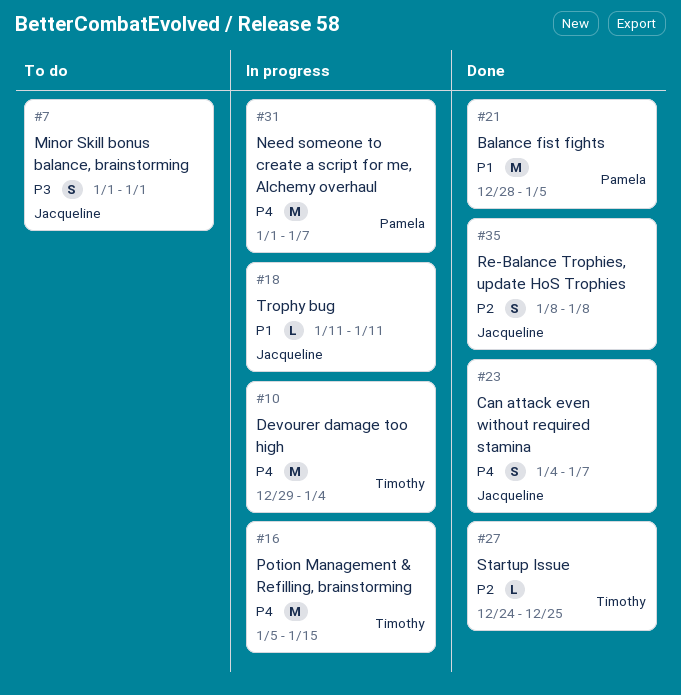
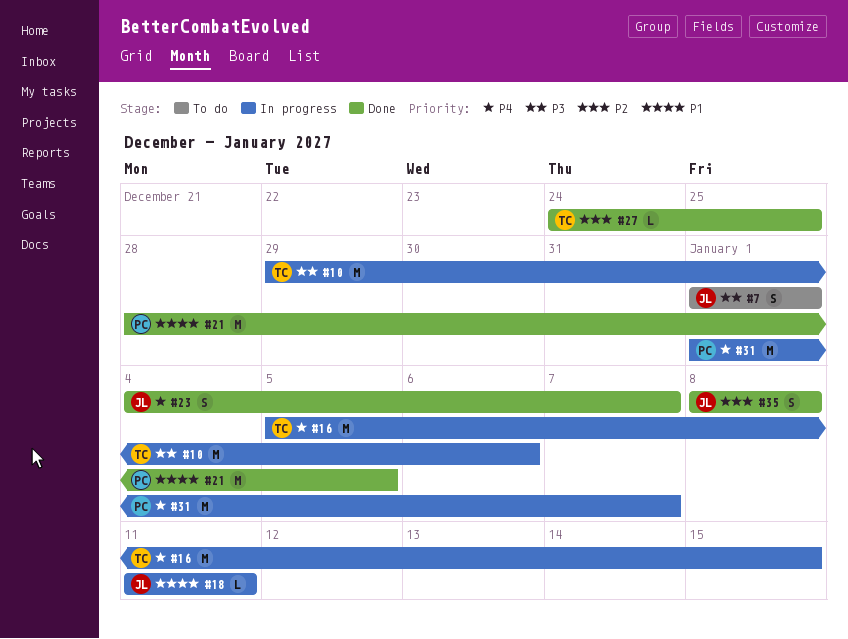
#10, priority: P4 -> P3
#10, due: Jan 4 -> Jan 6

